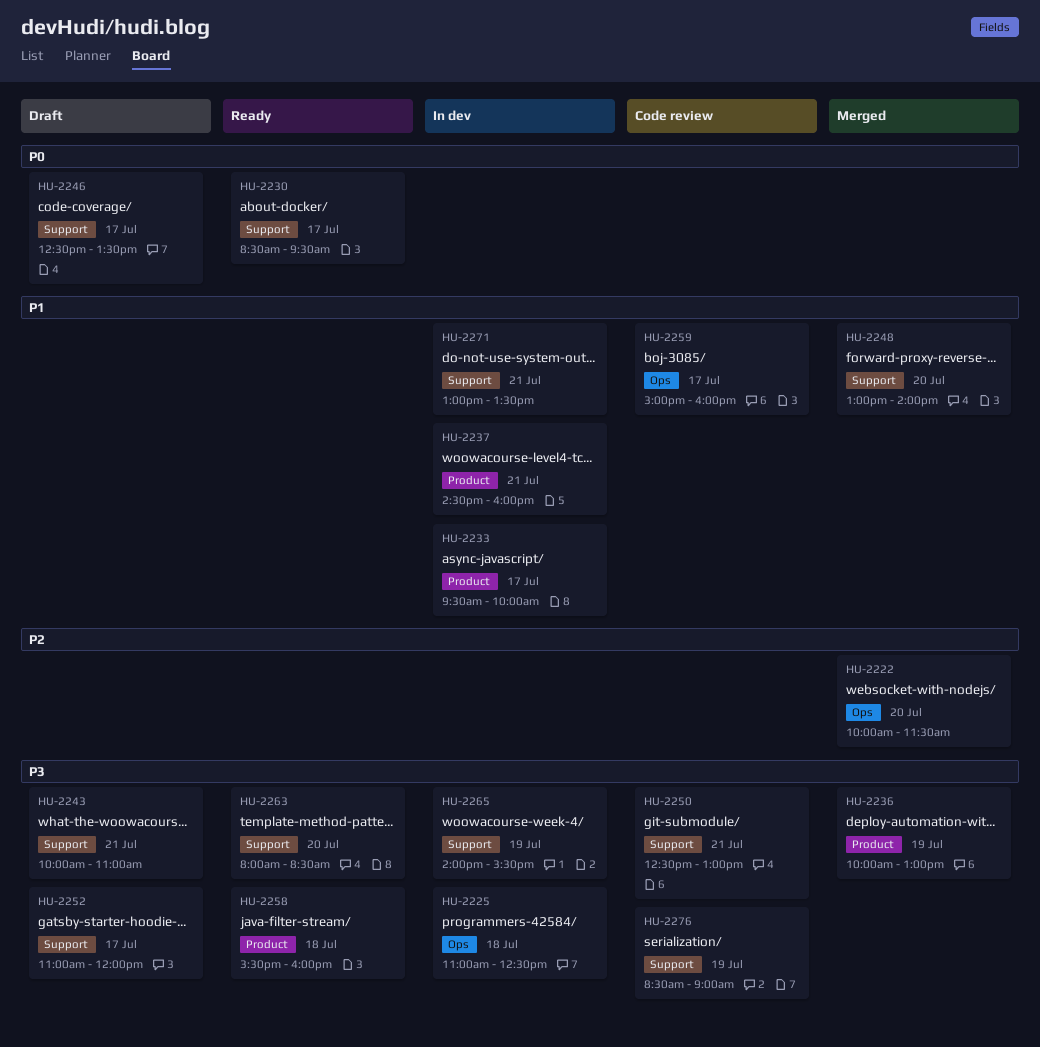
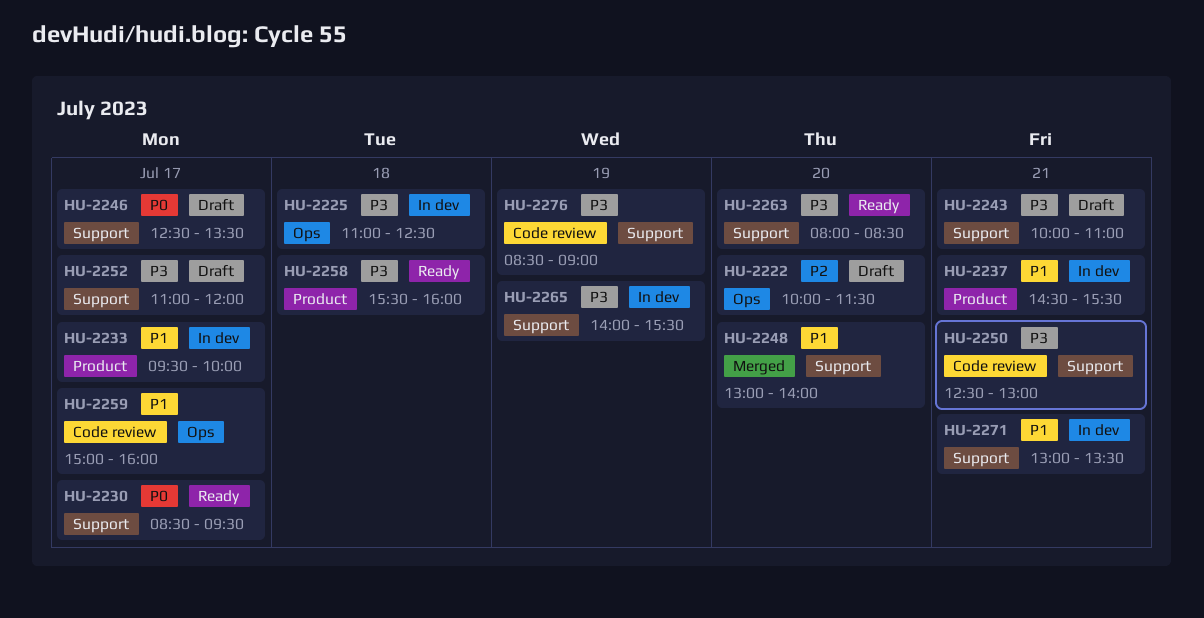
HU-2222, status: Merged -> Draft
HU-2236: present -> none
HU-2237, ends: 16:00 -> 15:30

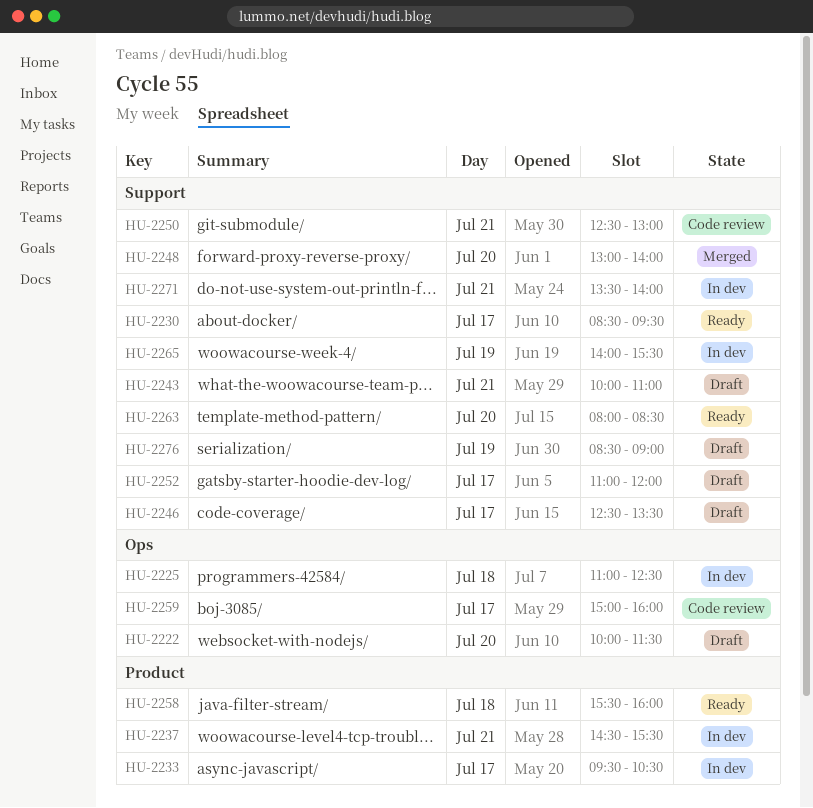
HU-2233, ends: 10:00 -> 10:30
HU-2271, begins: 13:00 -> 13:30
HU-2271, ends: 13:30 -> 14:00
HU-2276, status: Code review -> Draft

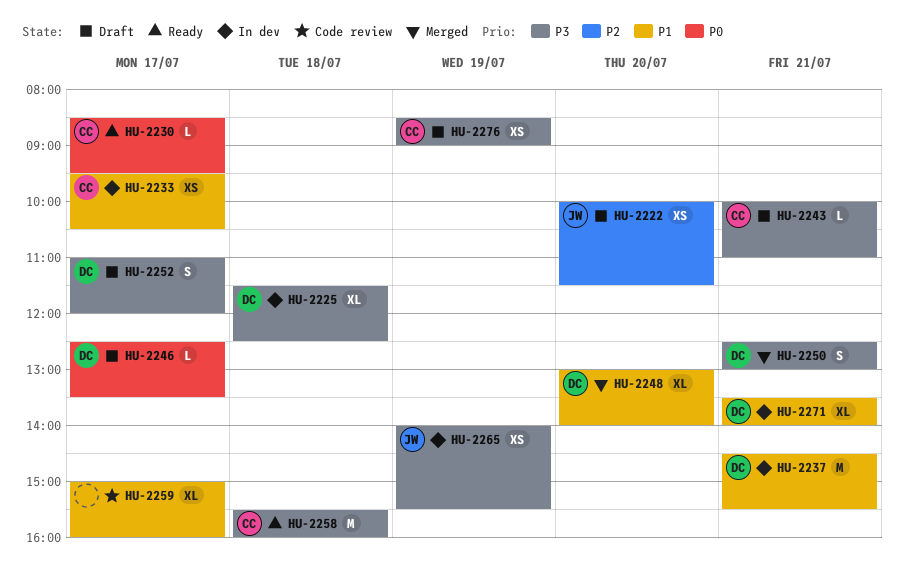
HU-2225, begins: 11:00 -> 11:30
HU-2250, status: Code review -> Merged
HU-2263: present -> none

